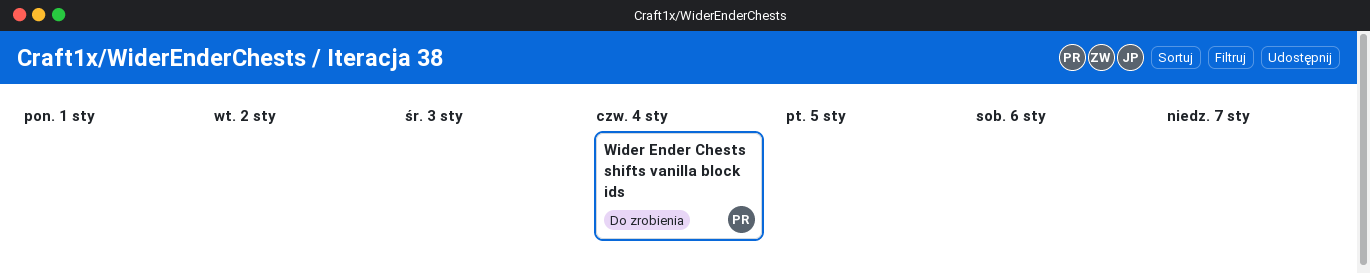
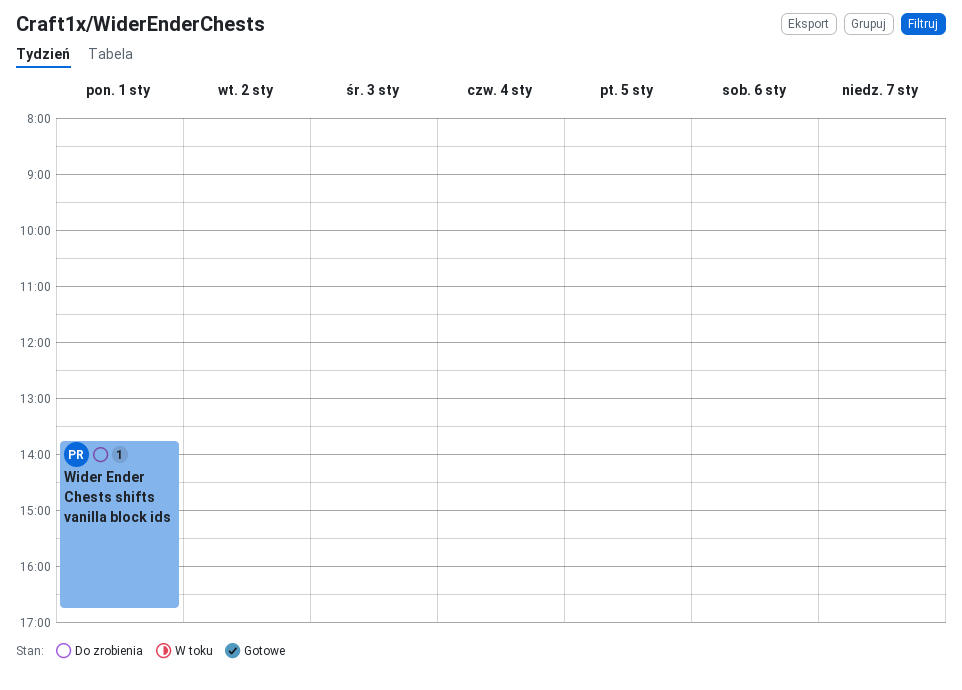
Wider Ender Chests shifts vanilla block ids, day: Jan 4 -> Jan 1

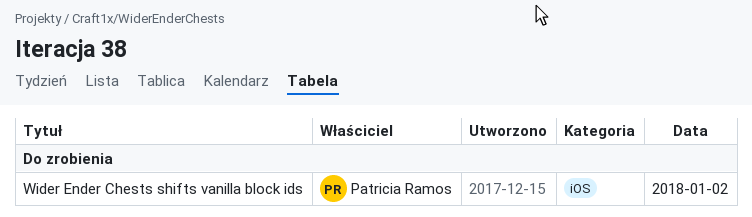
Wider Ender Chests shifts vanilla block ids, day: Jan 1 -> Jan 2

